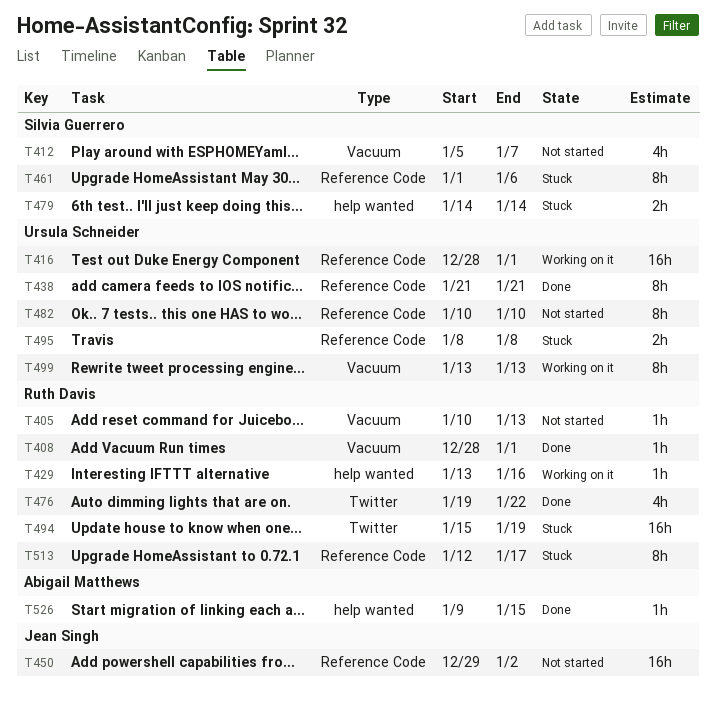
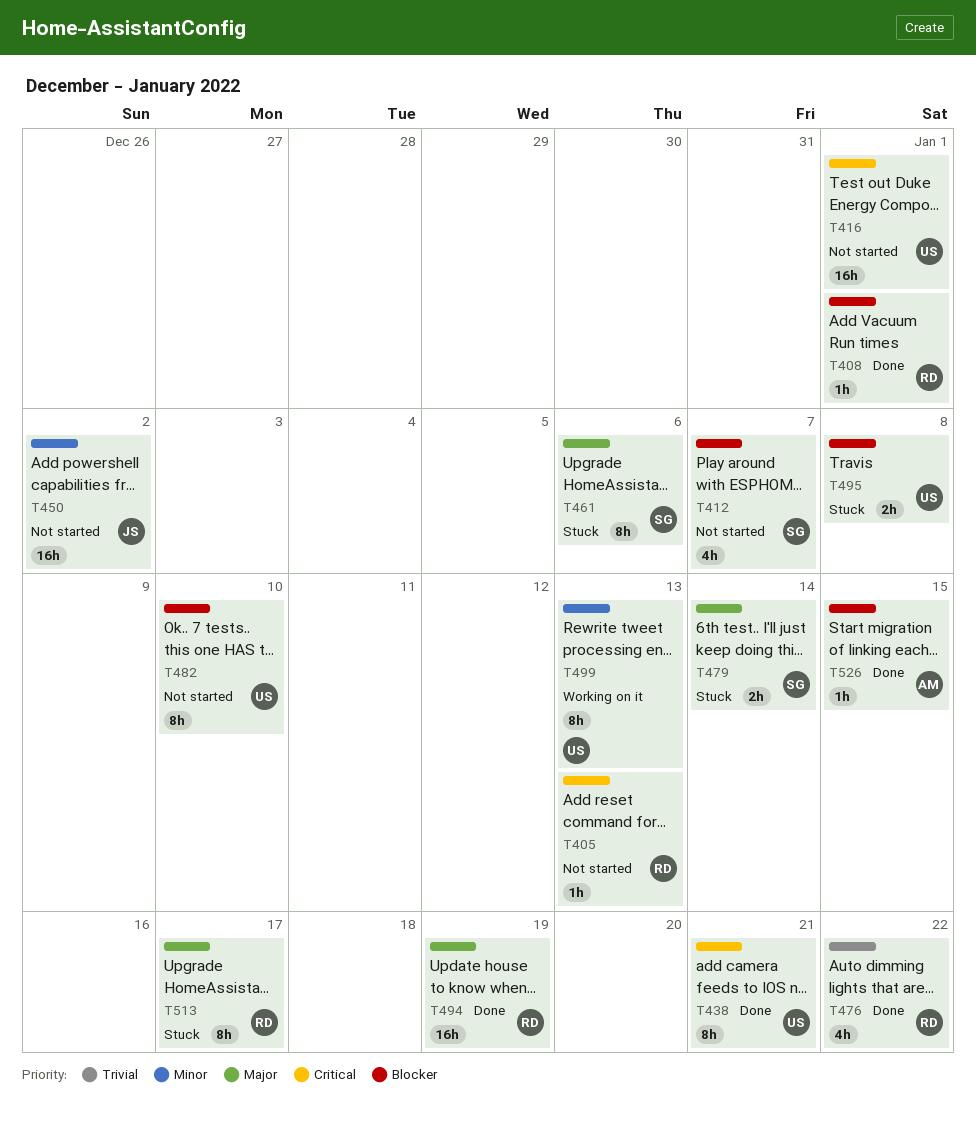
T416, status: Working on it -> Not started
T429: present -> none
T494, status: Stuck -> Done

